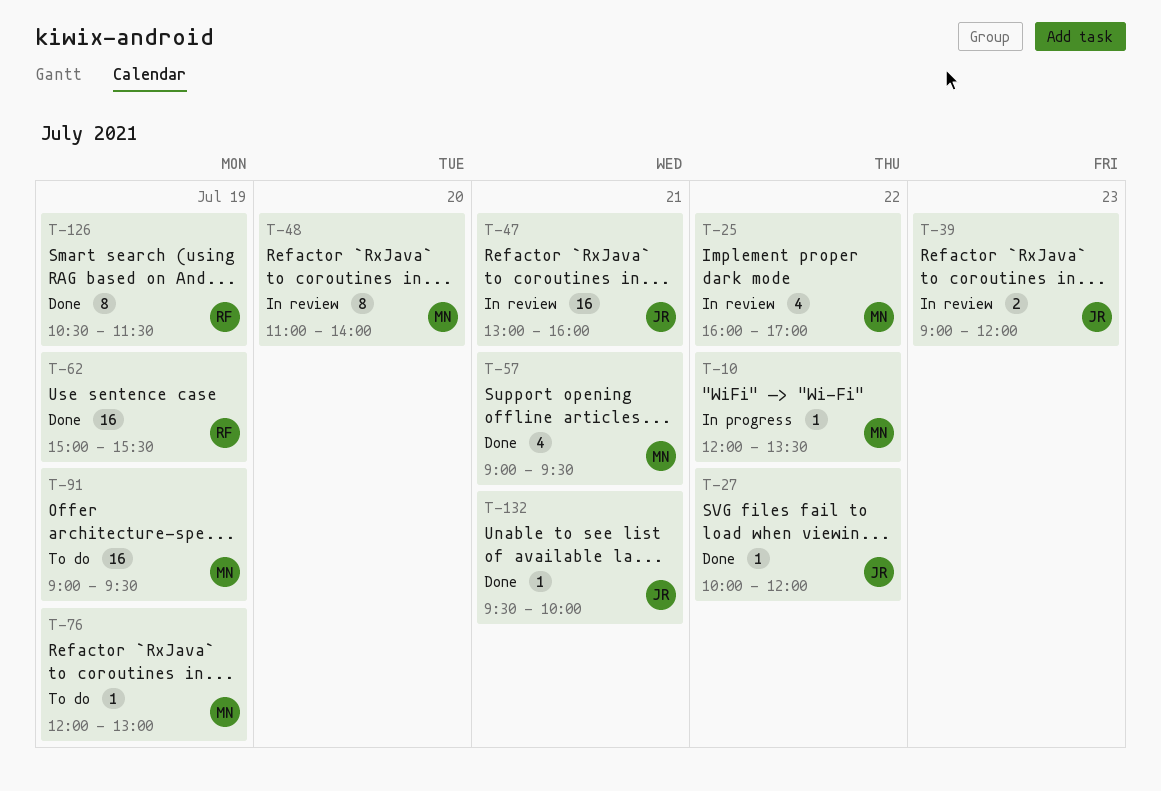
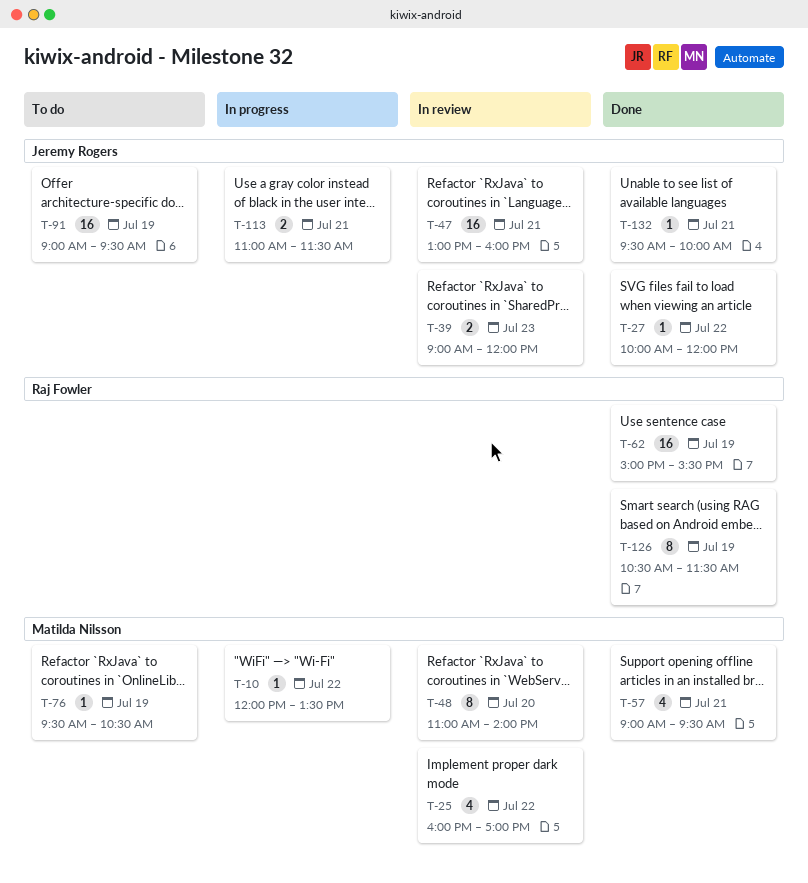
T-76, begins: 12:00 -> 09:30
T-76, ends: 13:00 -> 10:30
T-91, owner: Matilda Nilsson -> Jeremy Rogers
T-113: none -> present

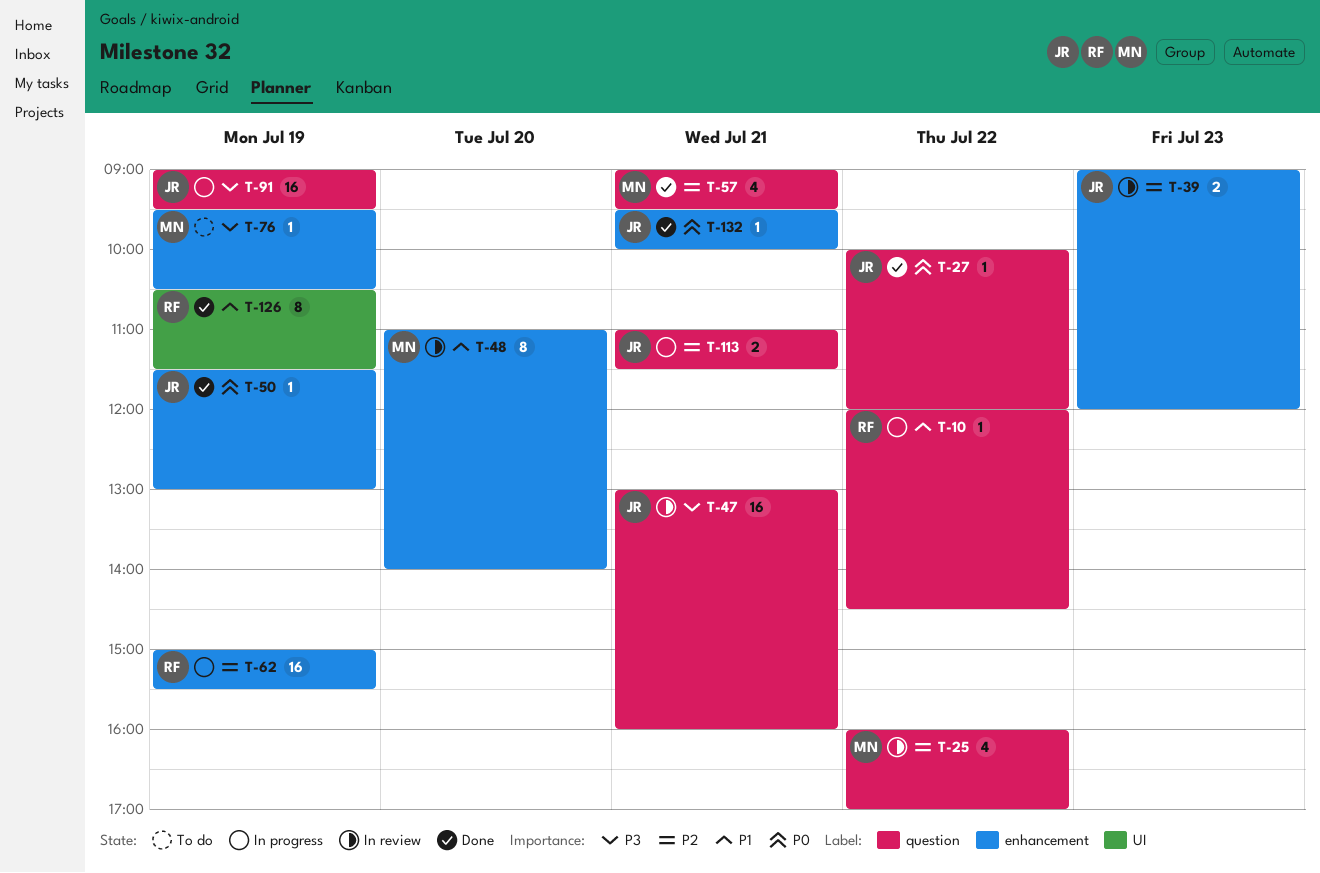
T-10, owner: Matilda Nilsson -> Raj Fowler
T-10, ends: 13:30 -> 14:30
T-50: none -> present
T-62, status: Done -> In progress
T-91, status: To do -> In progress

